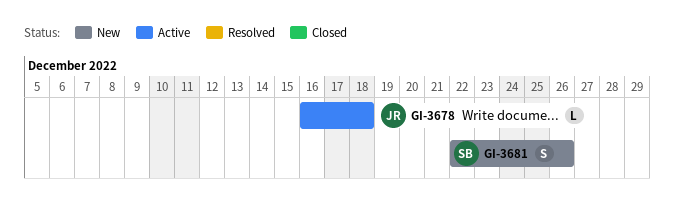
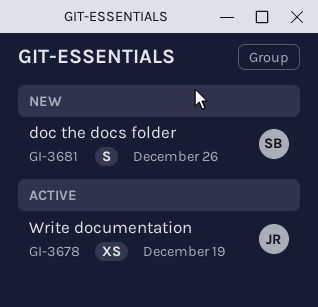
GI-3678, estimate: L -> XS
GI-3678, due: Dec 18 -> Dec 19

